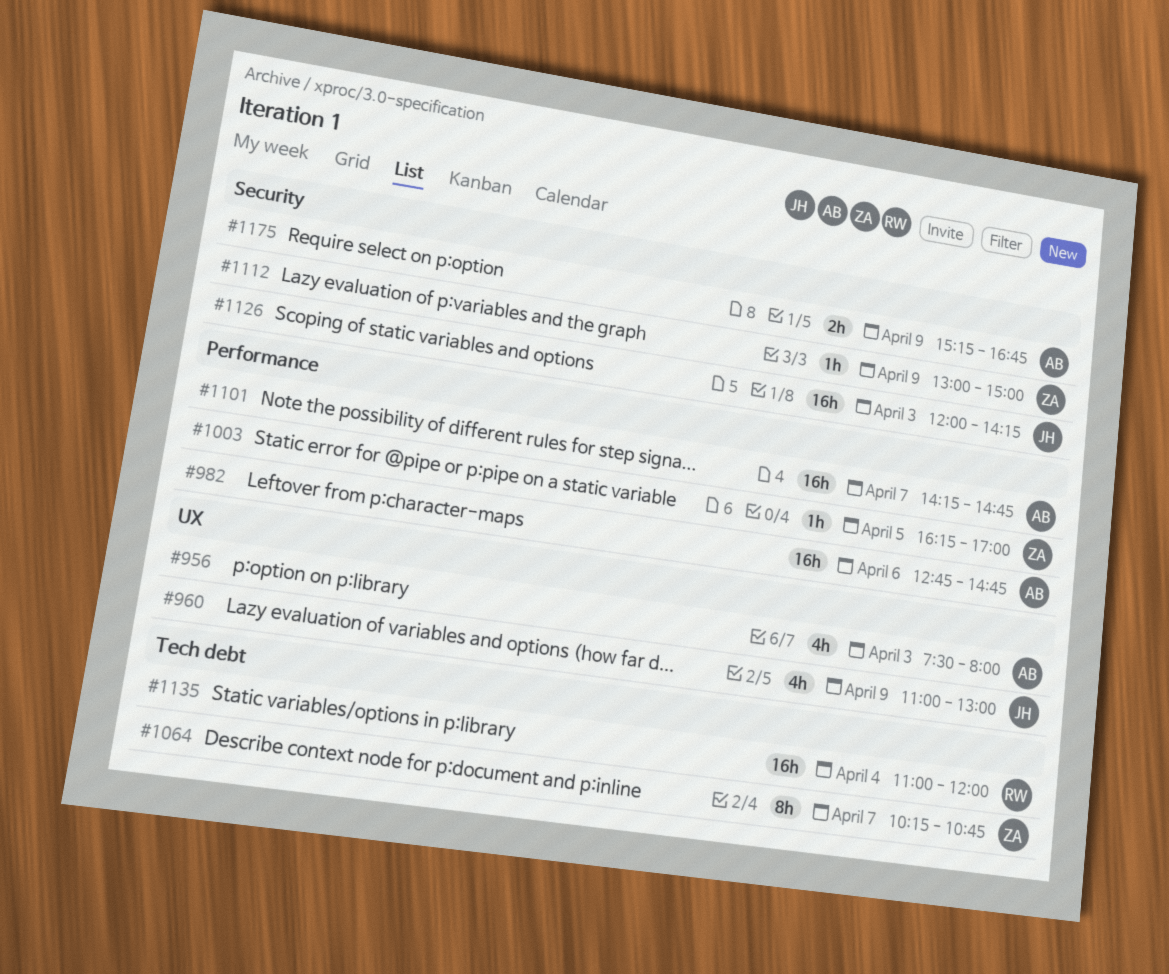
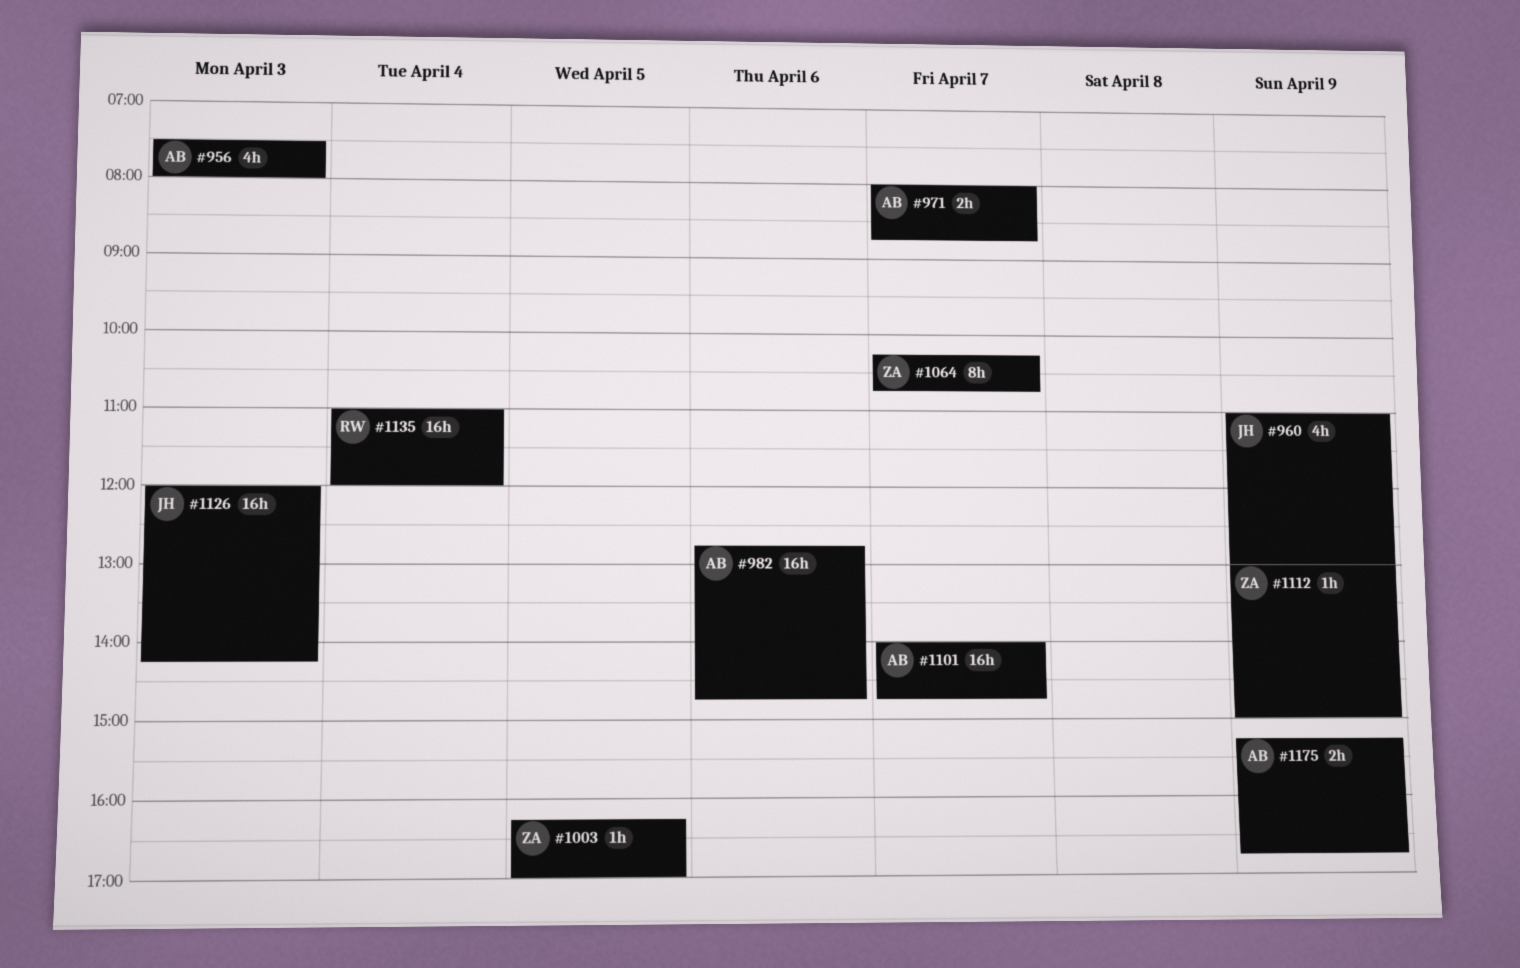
#971: none -> present
#1101, begins: 14:15 -> 14:00

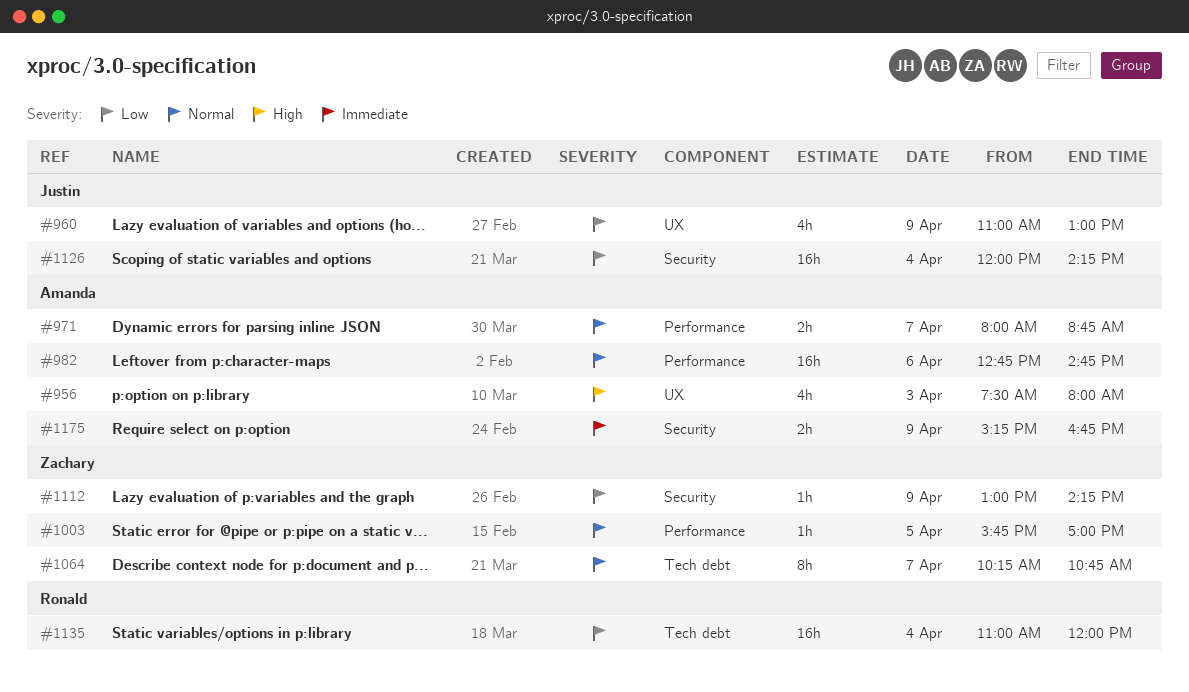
#1003, begins: 16:15 -> 15:45
#1101: present -> none
#1112, ends: 15:00 -> 14:15
#1126, day: Apr 3 -> Apr 4

